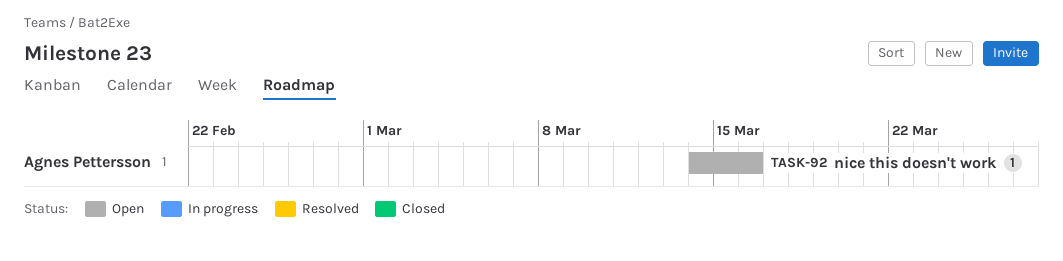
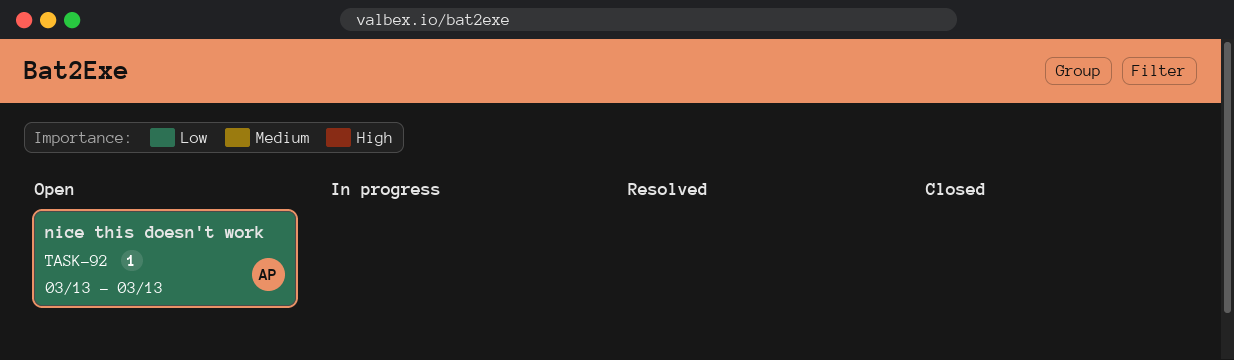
TASK-92, start: Mar 14 -> Mar 13
TASK-92, due: Mar 16 -> Mar 13

